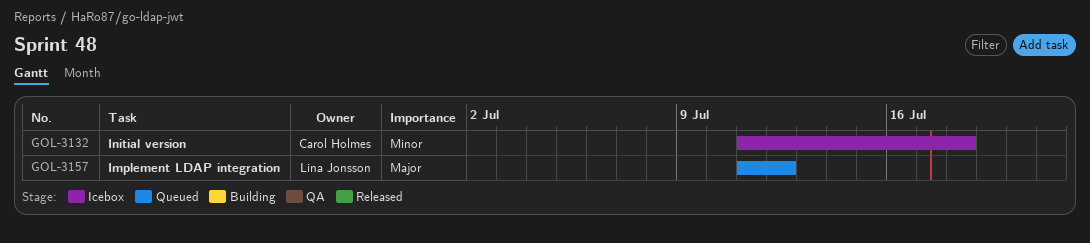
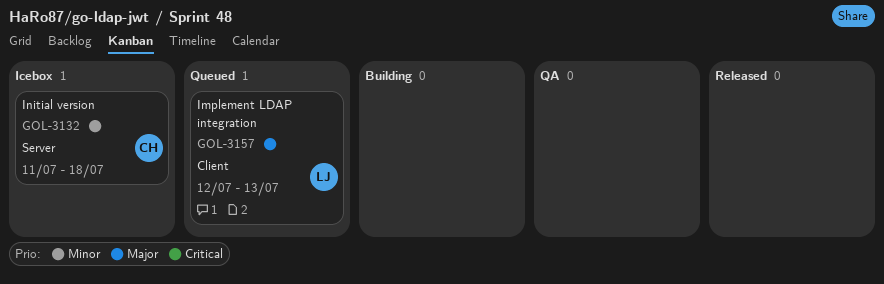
GOL-3157, start: Jul 11 -> Jul 12
GOL-3157, due: Jul 12 -> Jul 13

